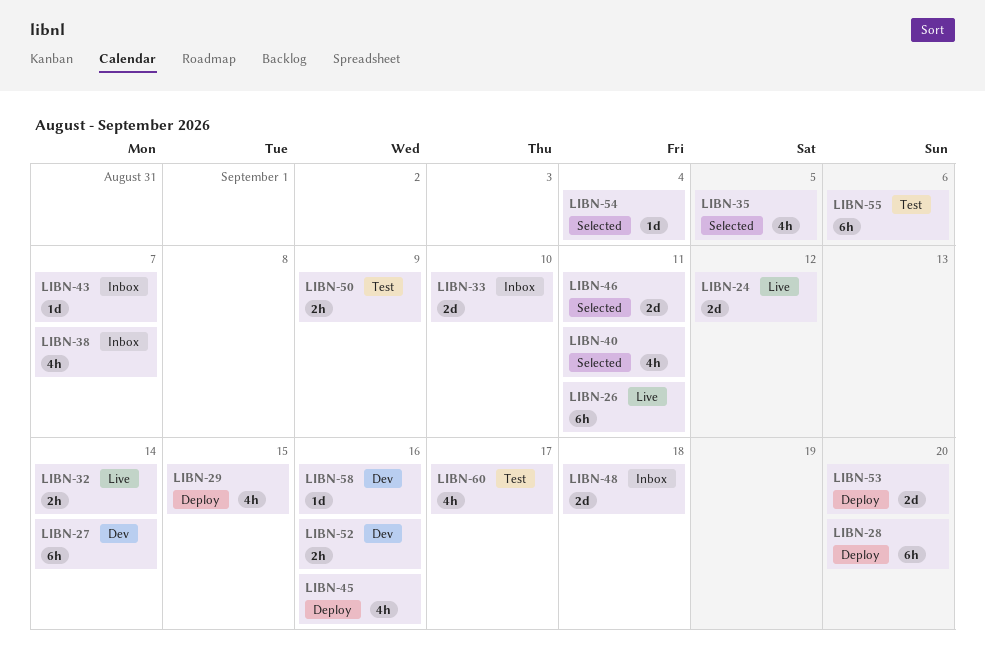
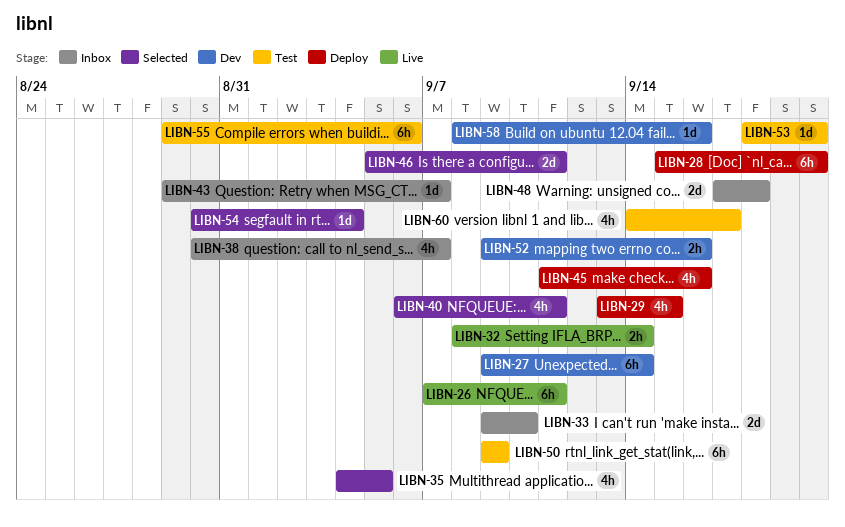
LIBN-24: present -> none
LIBN-50, estimate: 2h -> 6h
LIBN-53, status: Deploy -> Test
LIBN-53, estimate: 2d -> 1d

